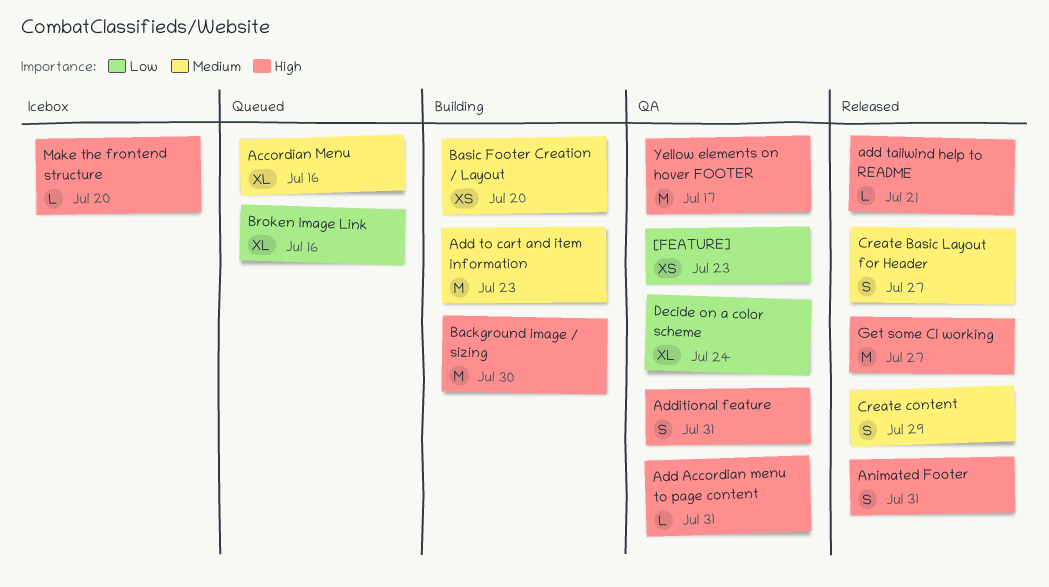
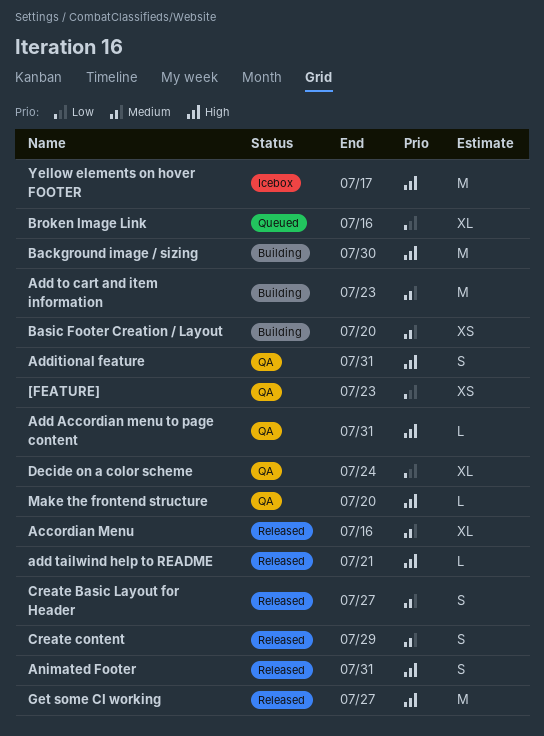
Accordian Menu, status: Queued -> Released
Make the frontend structure, status: Icebox -> QA
Yellow elements on hover FOOTER, status: QA -> Icebox

